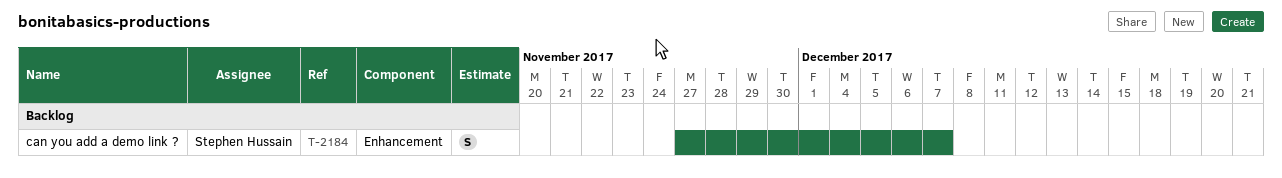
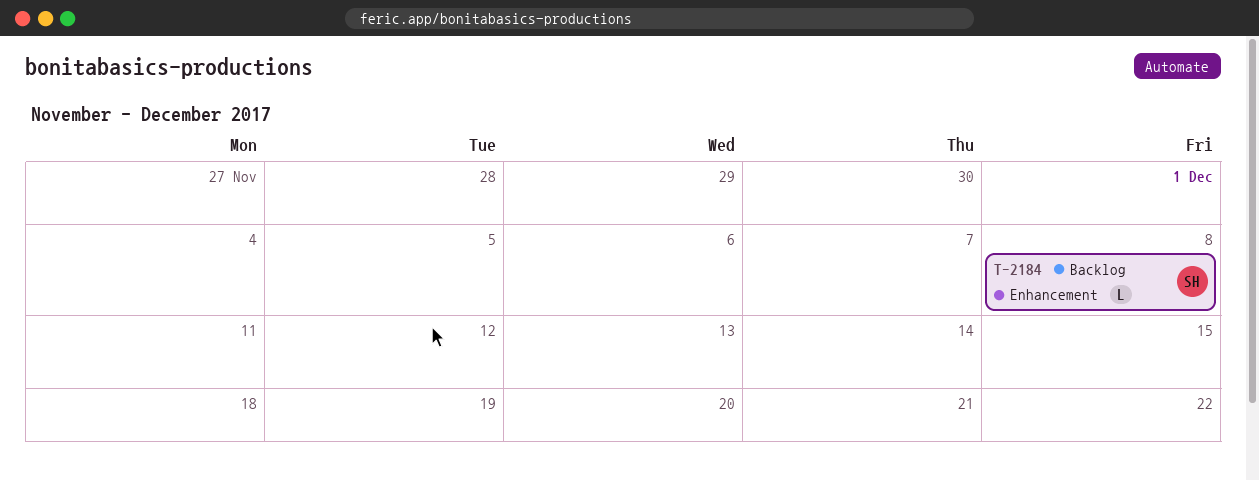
T-2184, estimate: S -> L
T-2184, due: Dec 7 -> Dec 8

